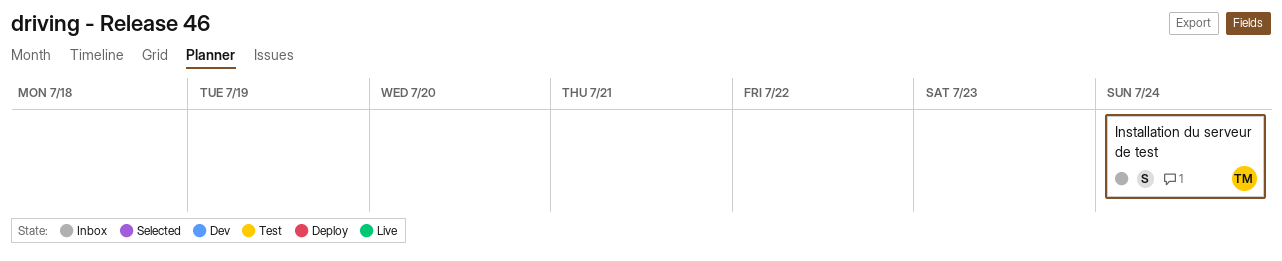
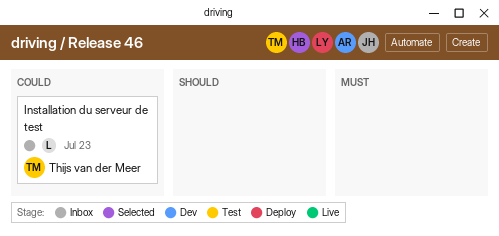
Installation du serveur de test, estimate: S -> L
Installation du serveur de test, due: Jul 24 -> Jul 23

